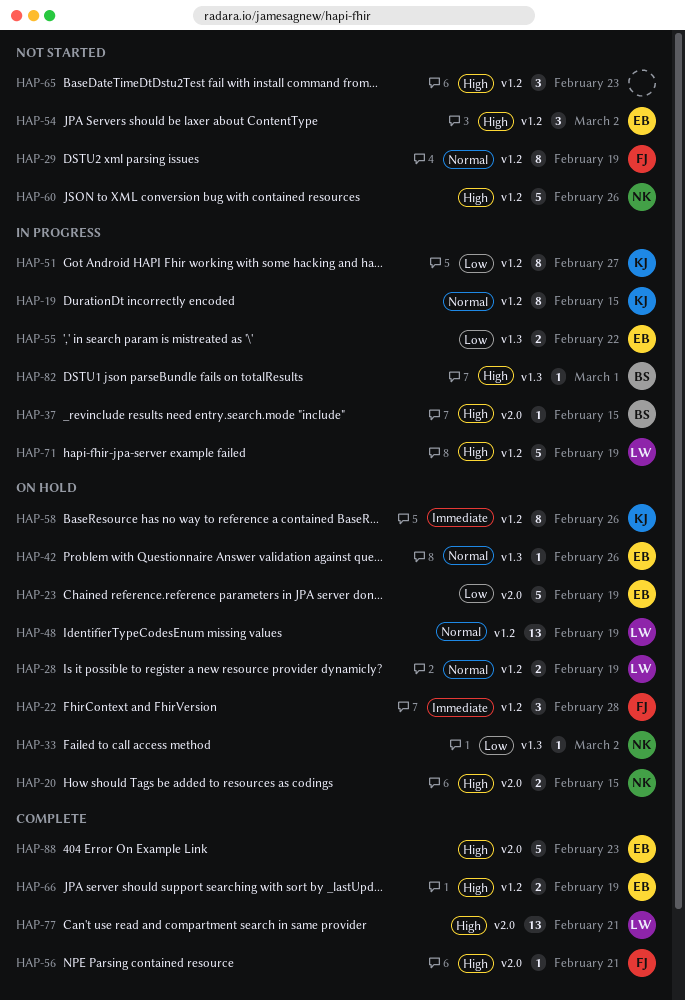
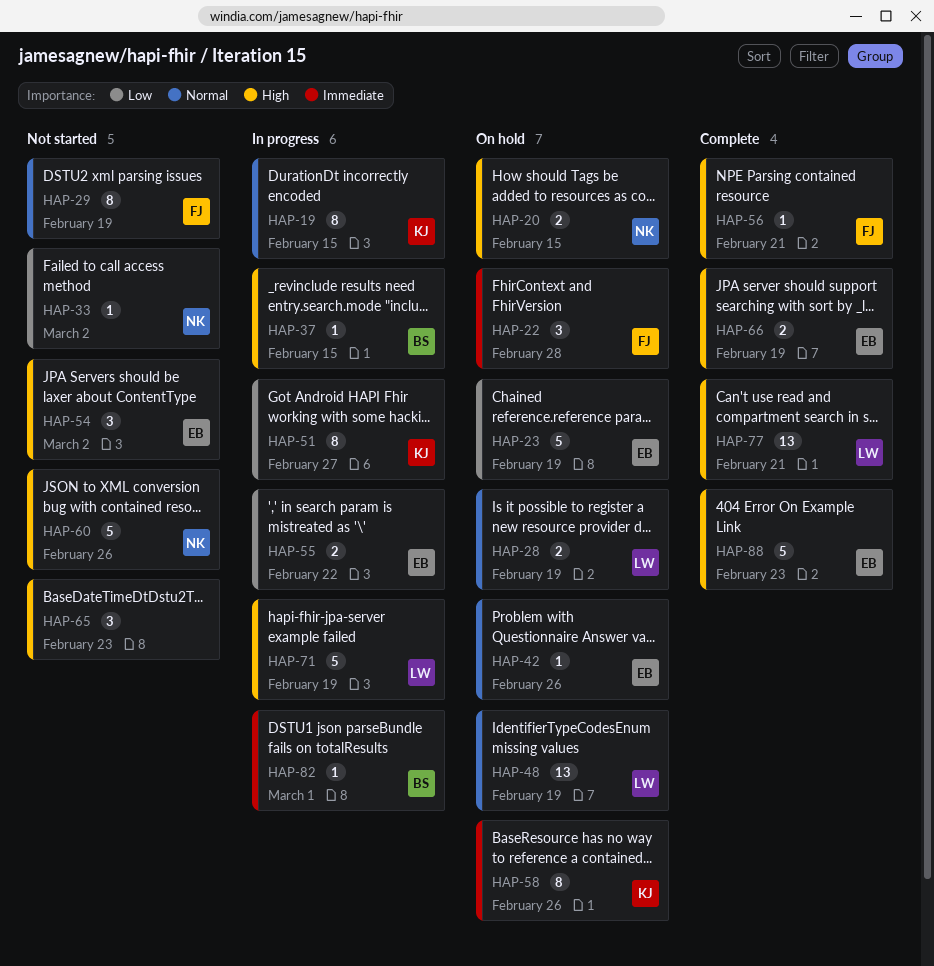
HAP-33, status: On hold -> Not started
HAP-82, priority: High -> Immediate

